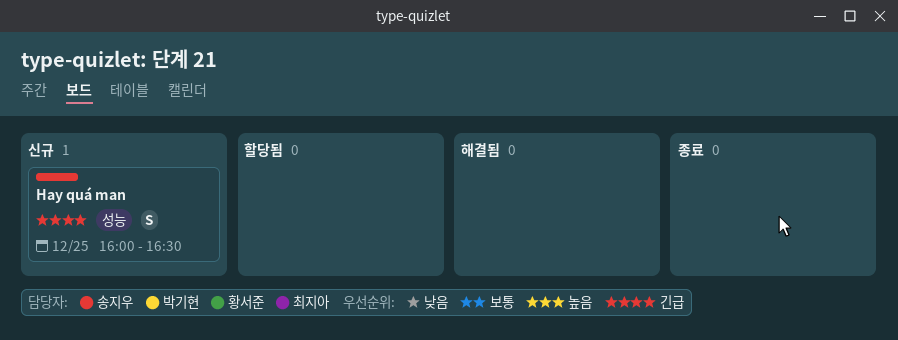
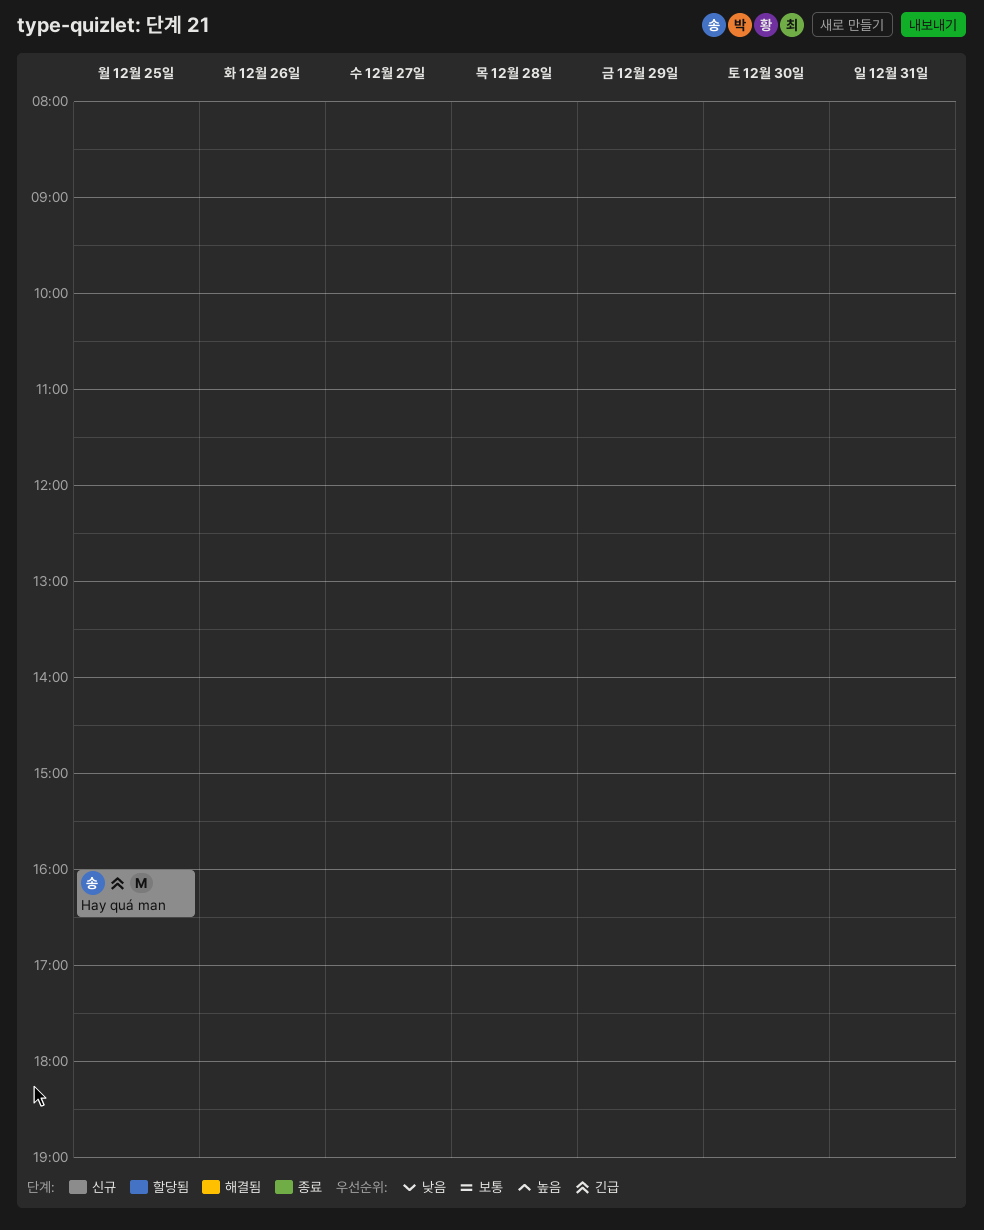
Hay quá man, estimate: S -> M

